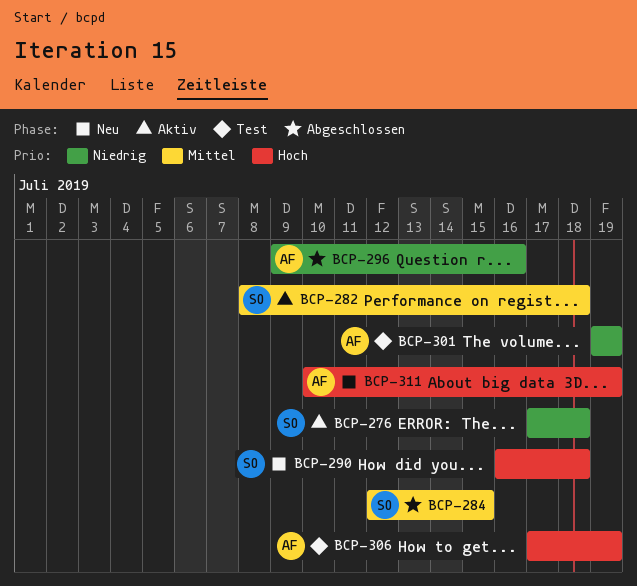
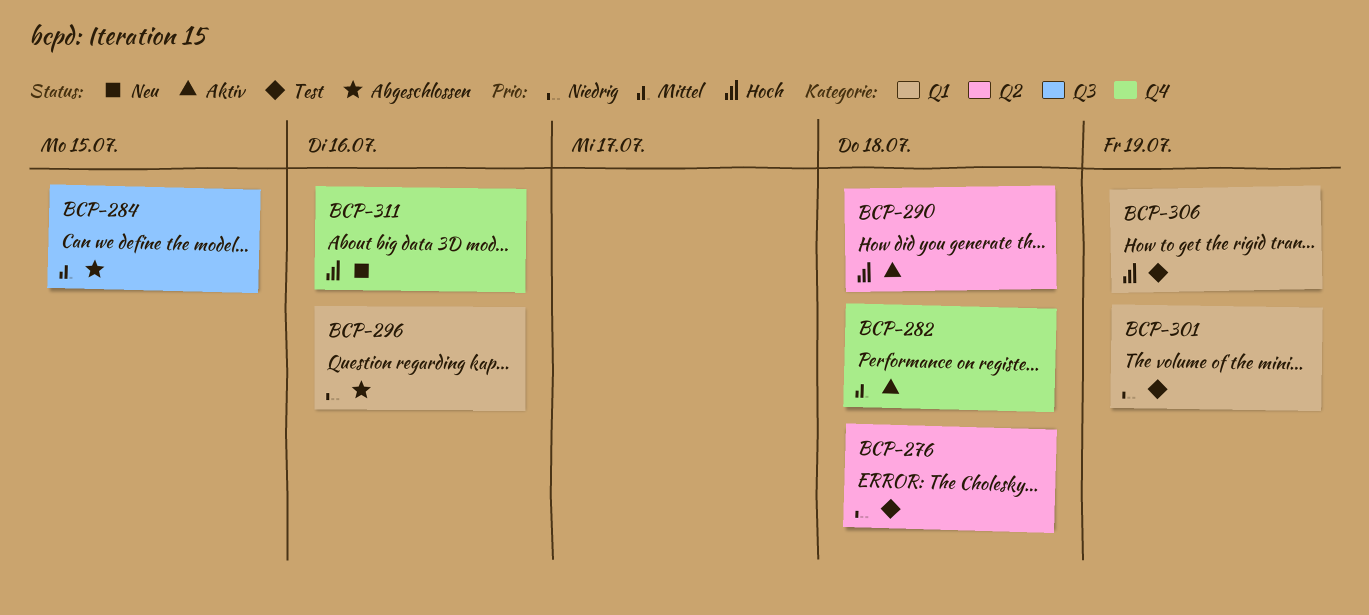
BCP-276, status: Aktiv -> Test
BCP-290, status: Neu -> Aktiv
BCP-311, due: Jul 19 -> Jul 16

